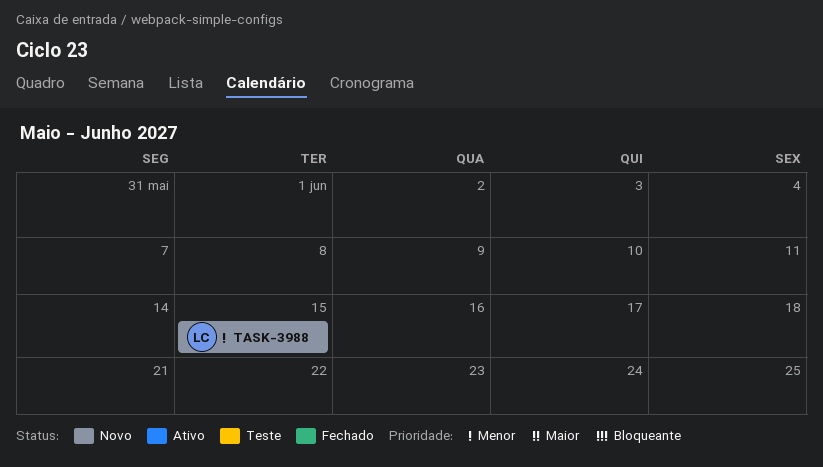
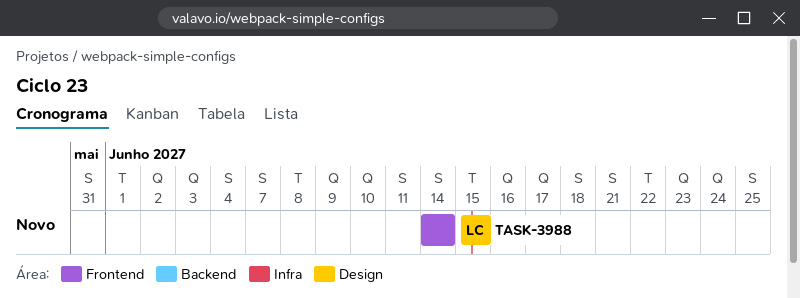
TASK-3988, start: Jun 15 -> Jun 14
TASK-3988, due: Jun 15 -> Jun 14

